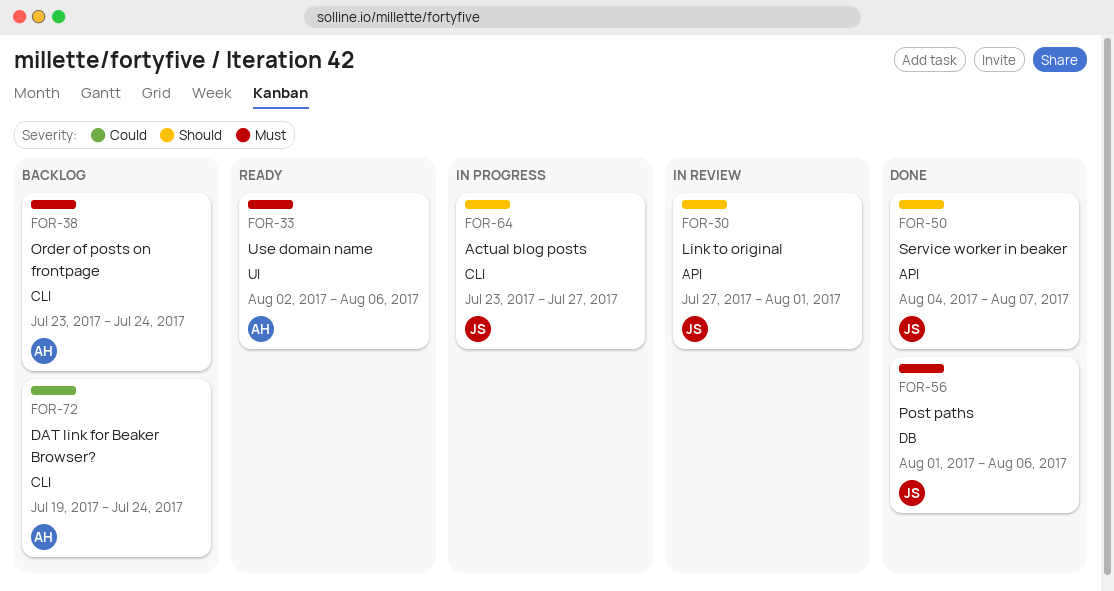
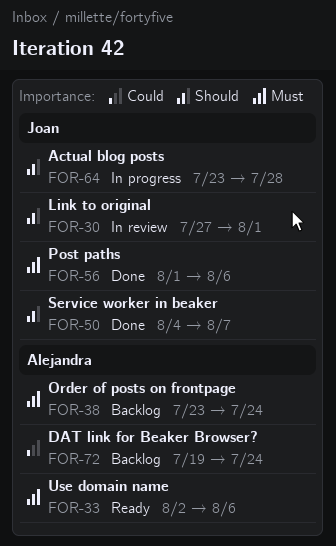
FOR-64, due: Jul 27 -> Jul 28

